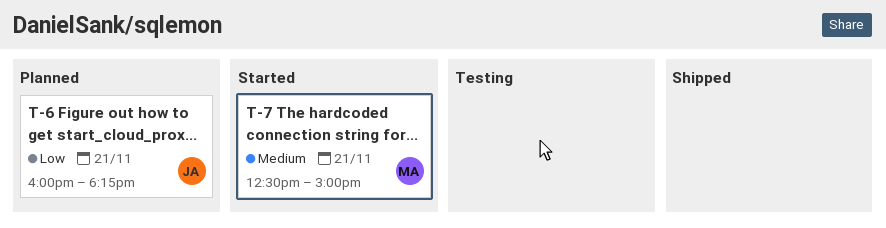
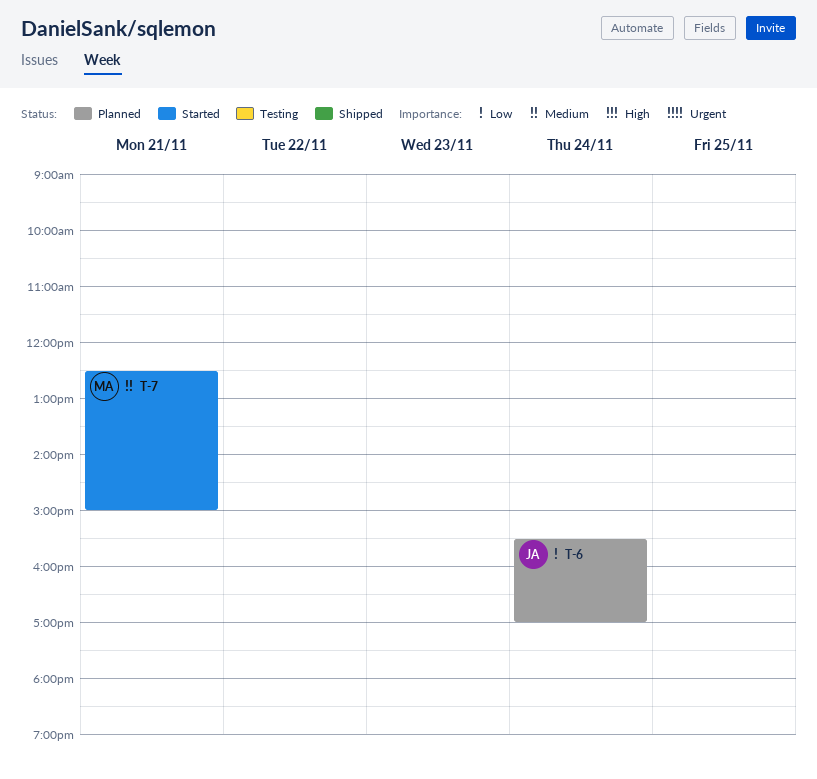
T-6, day: Nov 21 -> Nov 24
T-6, begins: 16:00 -> 15:30
T-6, ends: 18:15 -> 17:00

